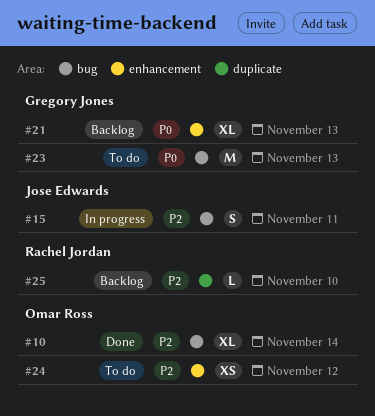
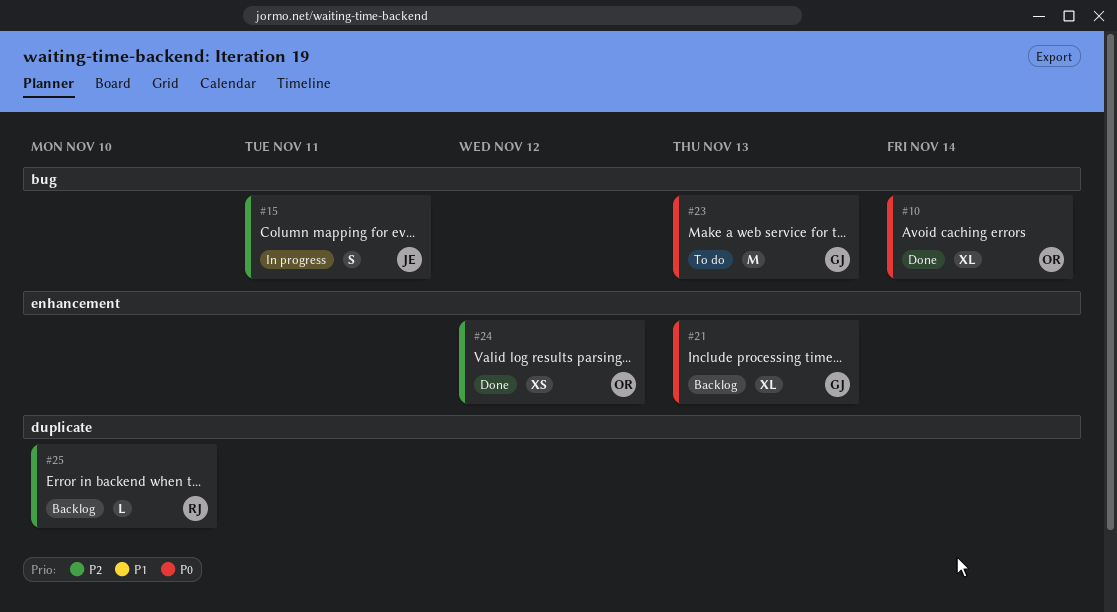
#10, priority: P2 -> P0
#24, status: To do -> Done

